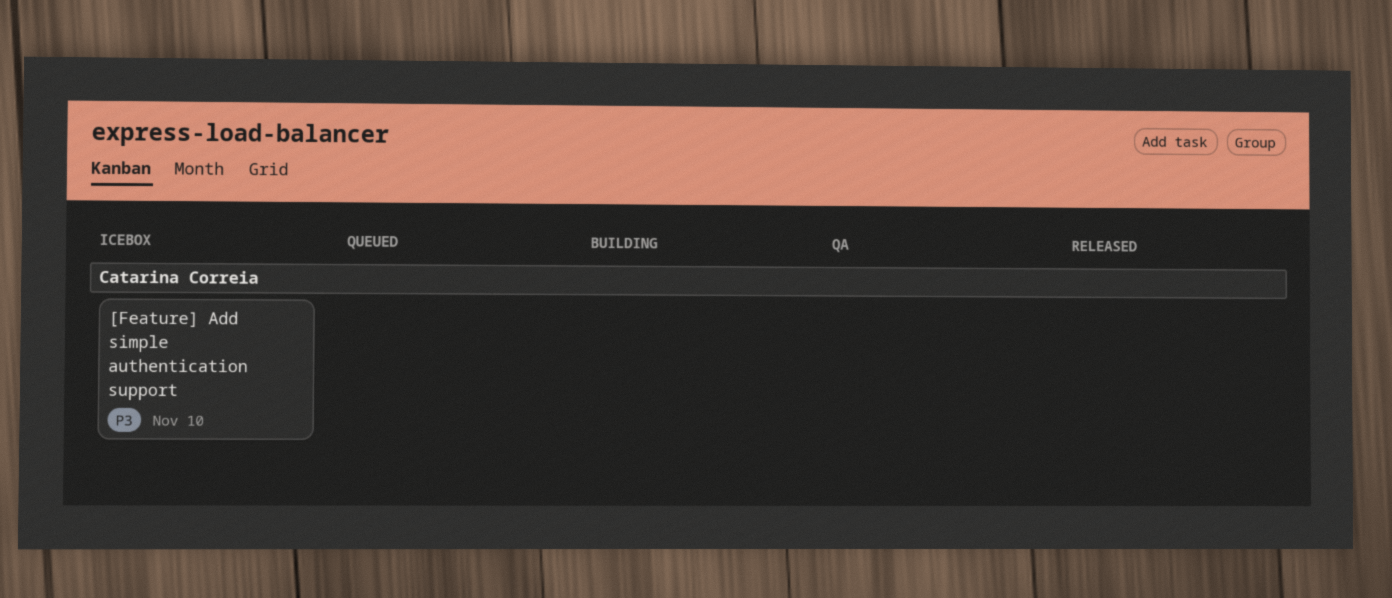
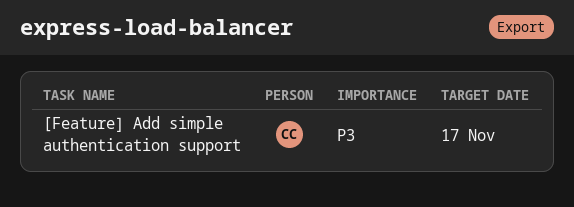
[Feature] Add simple authentication support, due: Nov 10 -> Nov 17

